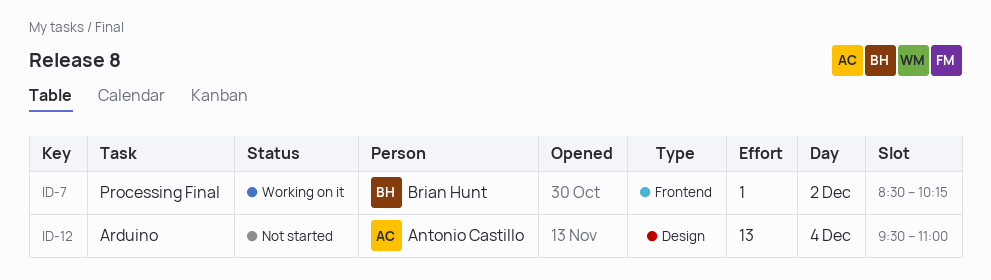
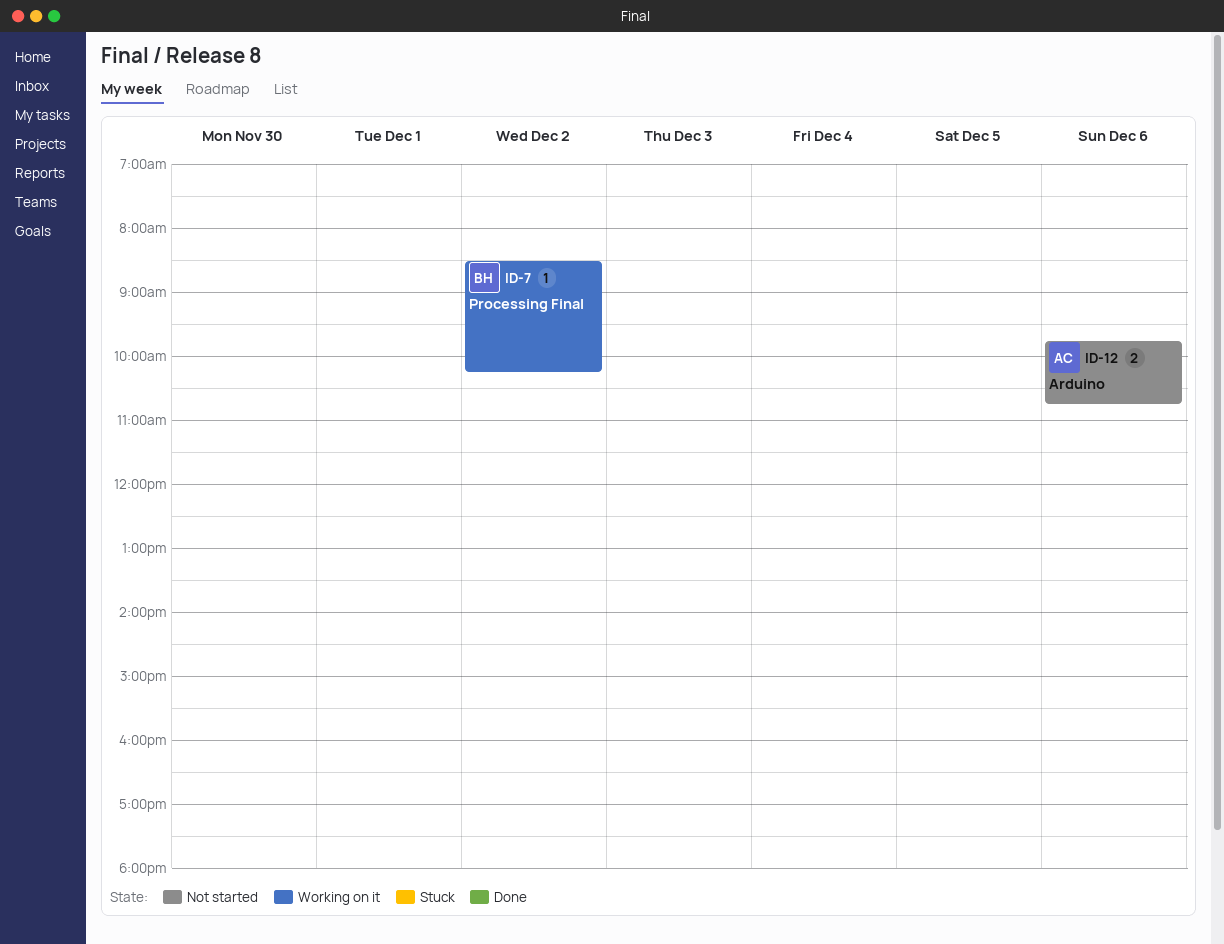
ID-12, estimate: 13 -> 2
ID-12, day: Dec 4 -> Dec 6
ID-12, begins: 09:30 -> 09:45
ID-12, ends: 11:00 -> 10:45

